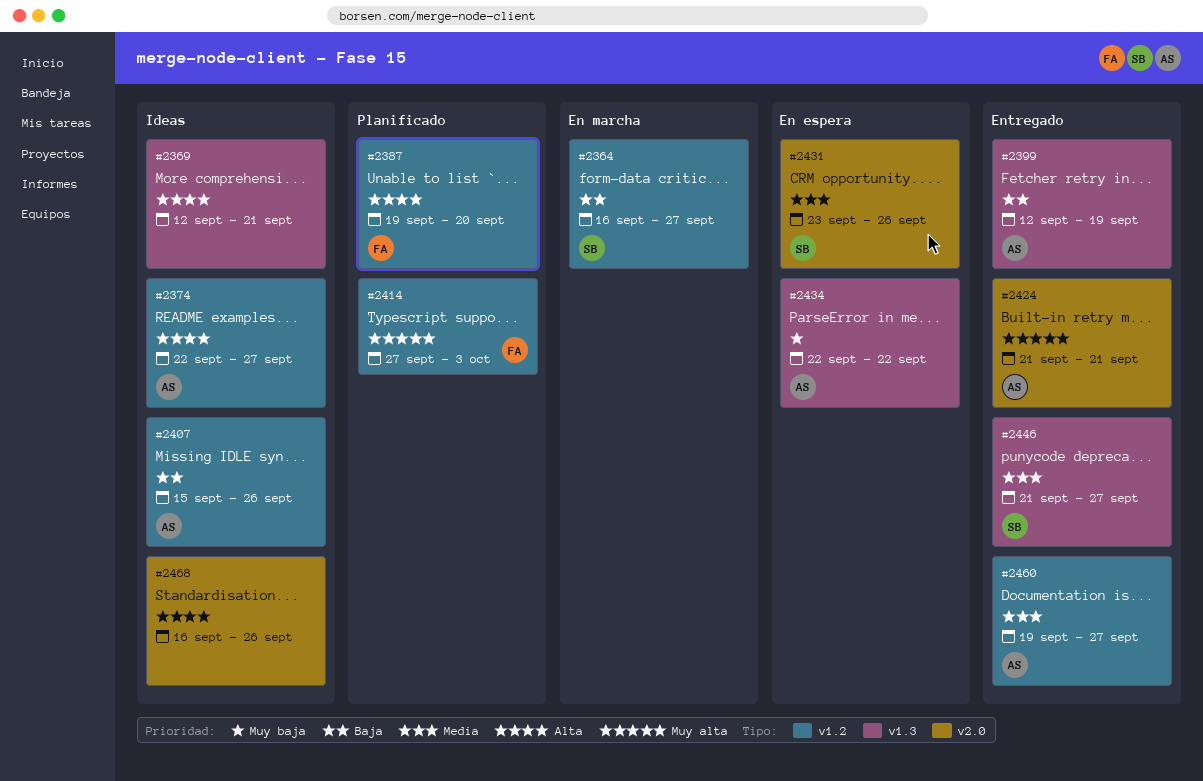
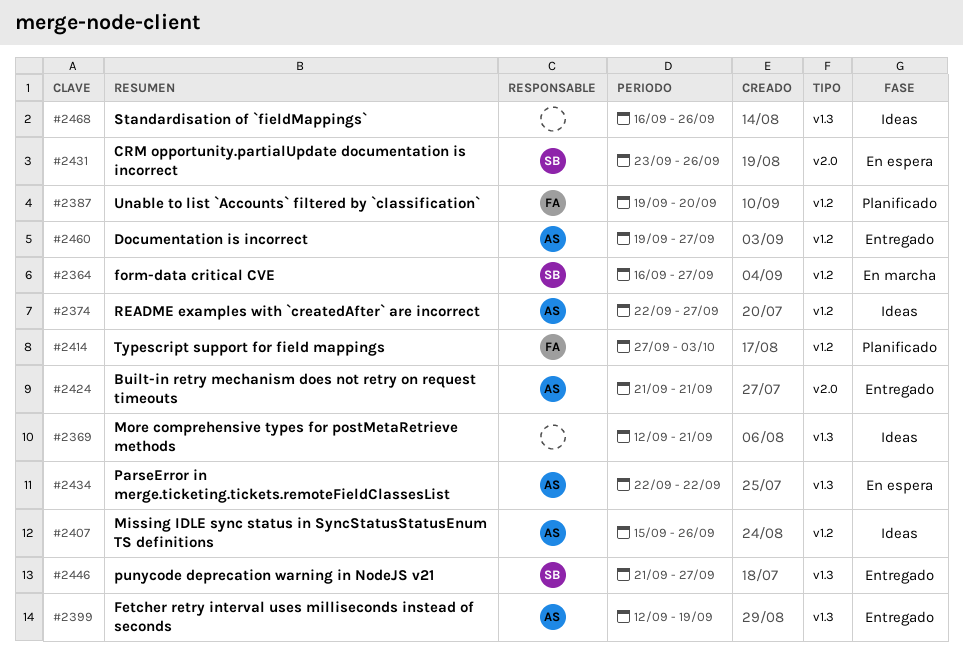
#2468, label: v2.0 -> v1.3

